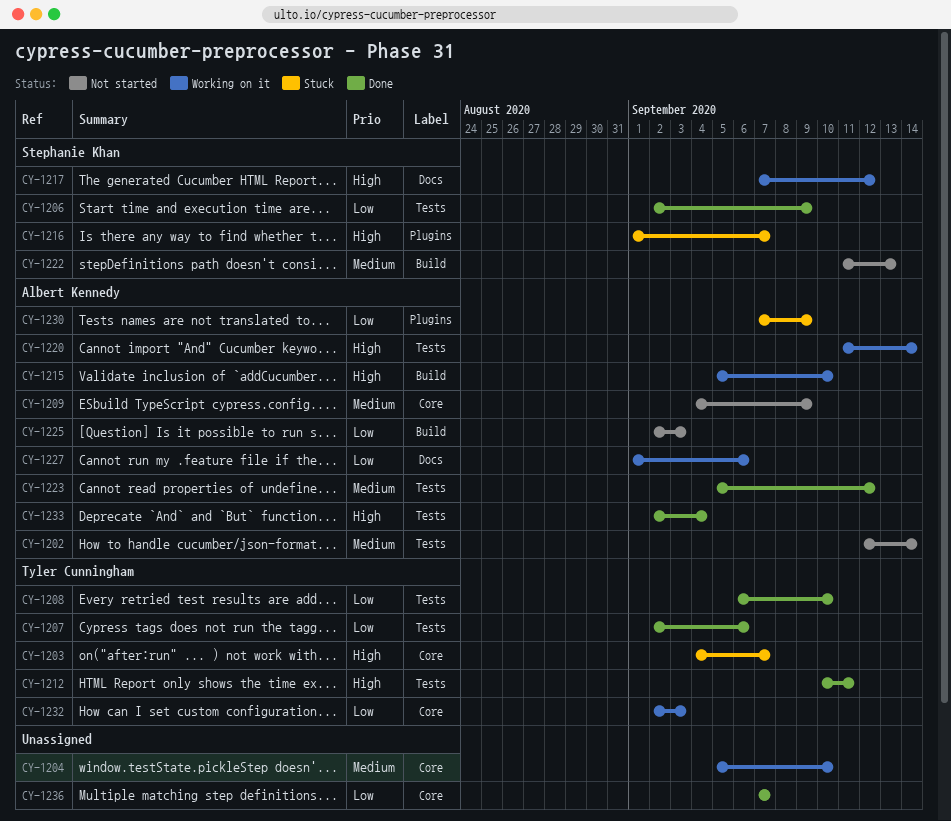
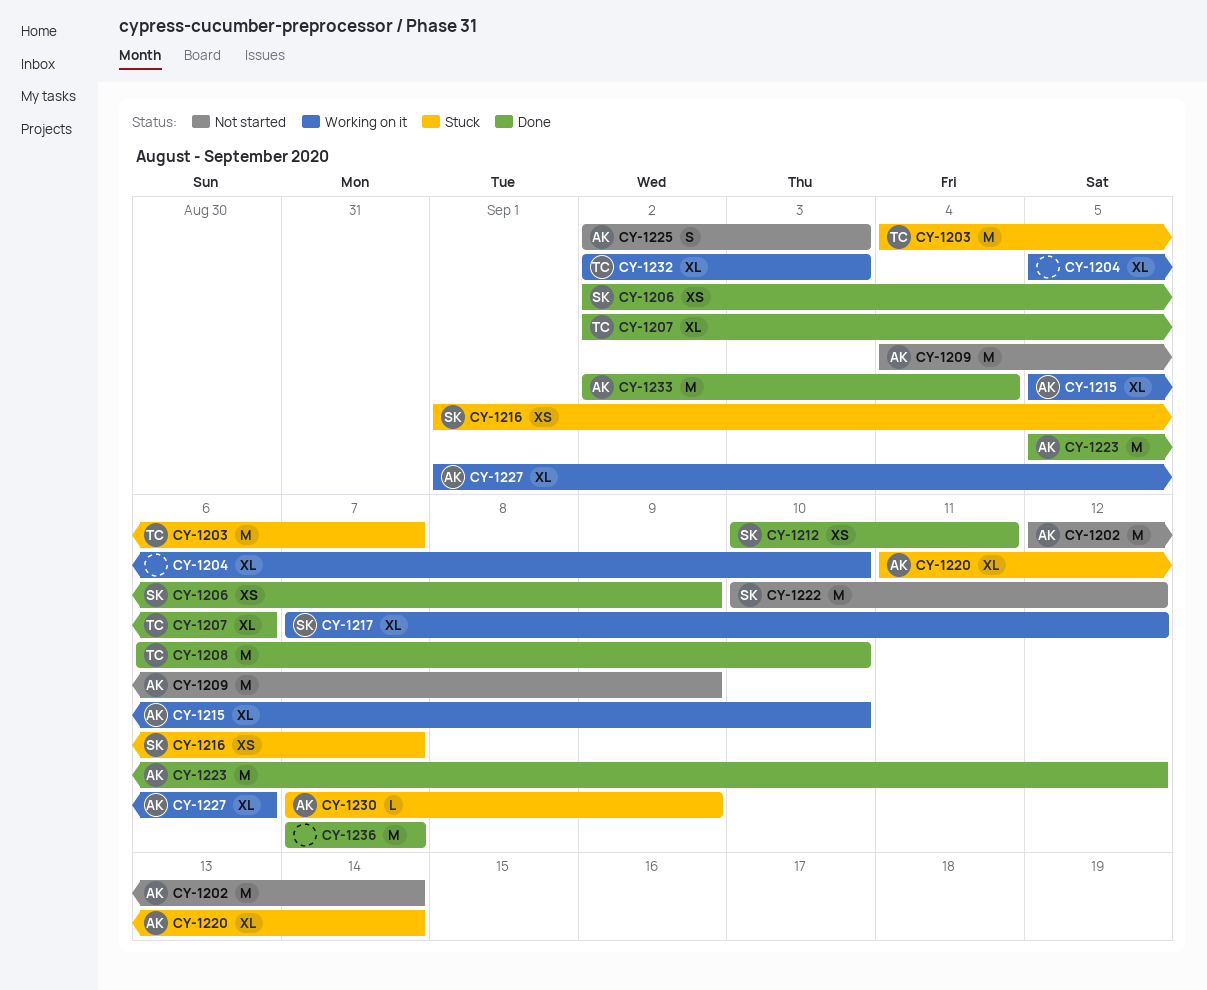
CY-1212, owner: Tyler Cunningham -> Stephanie Khan
CY-1220, status: Working on it -> Stuck
CY-1222, start: Sep 11 -> Sep 10
CY-1222, due: Sep 13 -> Sep 12

